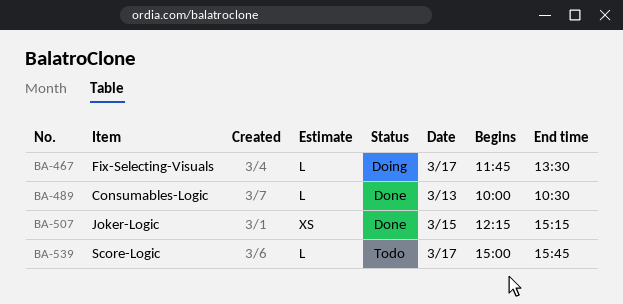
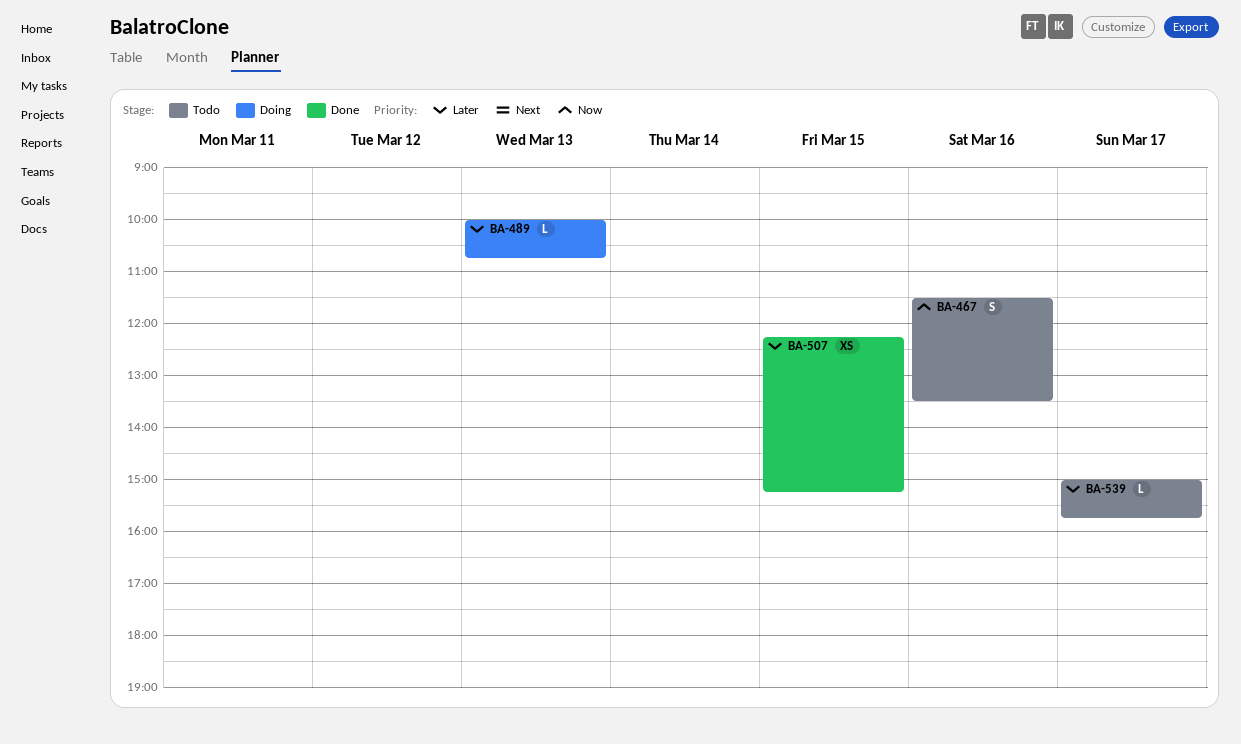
BA-467, status: Doing -> Todo
BA-467, estimate: L -> S
BA-467, day: Mar 17 -> Mar 16
BA-467, begins: 11:45 -> 11:30
BA-489, status: Done -> Doing
BA-489, ends: 10:30 -> 10:45

